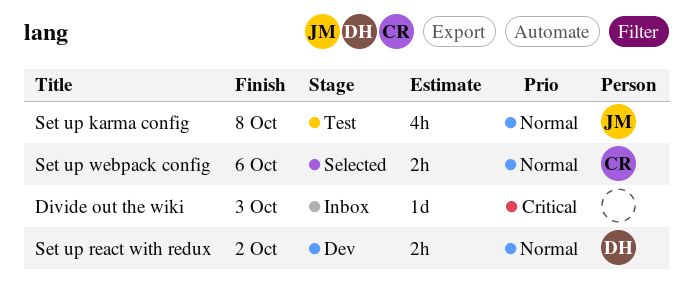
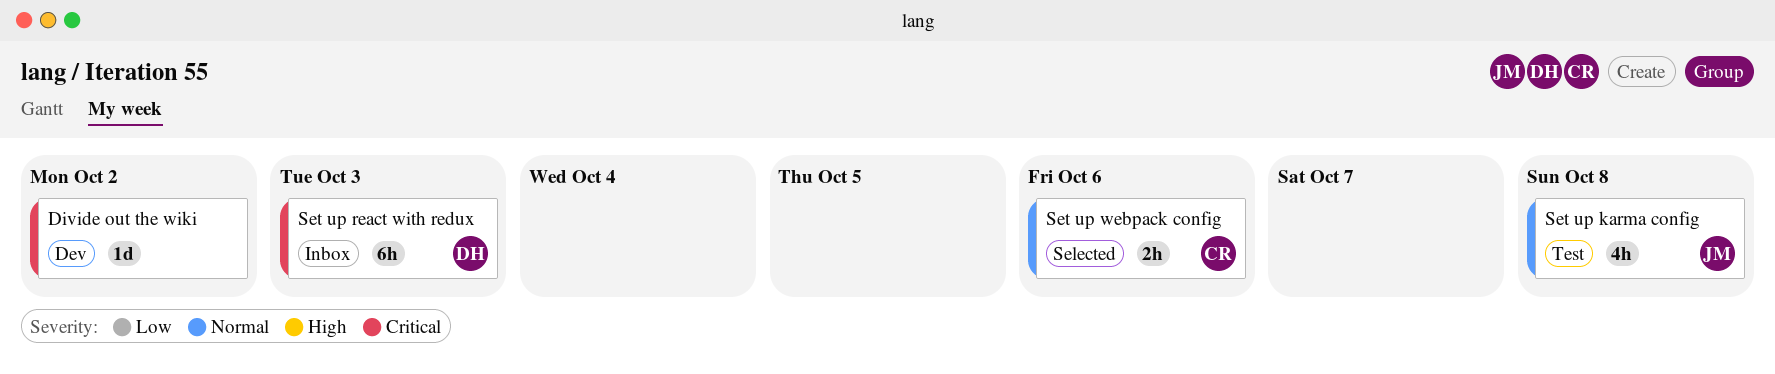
Divide out the wiki, status: Inbox -> Dev
Divide out the wiki, due: Oct 3 -> Oct 2
Set up react with redux, status: Dev -> Inbox
Set up react with redux, priority: Normal -> Critical
Set up react with redux, estimate: 2h -> 6h
Set up react with redux, due: Oct 2 -> Oct 3

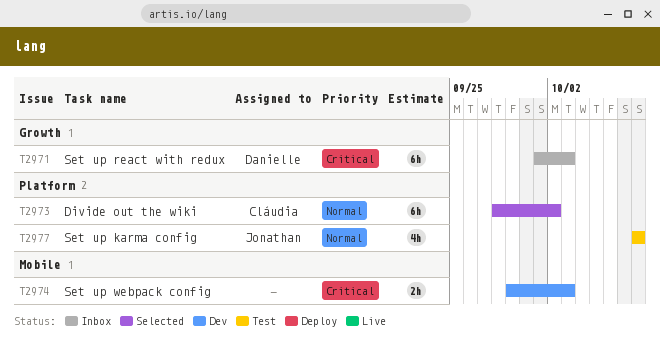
Divide out the wiki, status: Dev -> Selected
Divide out the wiki, owner: none -> Cláudia
Divide out the wiki, priority: Critical -> Normal
Divide out the wiki, estimate: 1d -> 6h
Set up webpack config, status: Selected -> Dev
Set up webpack config, owner: Cláudia -> none
Set up webpack config, priority: Normal -> Critical
Set up webpack config, due: Oct 6 -> Oct 3

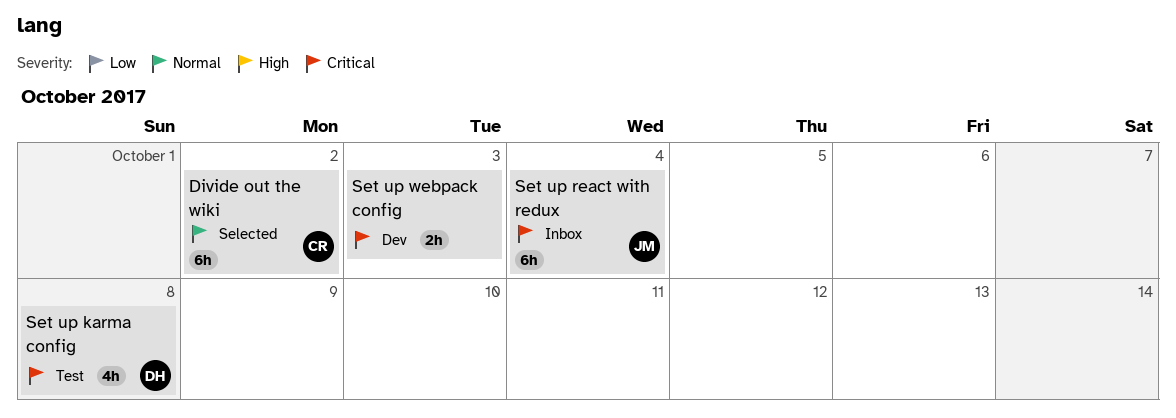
Set up karma config, owner: Jonathan -> Danielle
Set up karma config, priority: Normal -> Critical
Set up react with redux, owner: Danielle -> Jonathan
Set up react with redux, due: Oct 3 -> Oct 4

